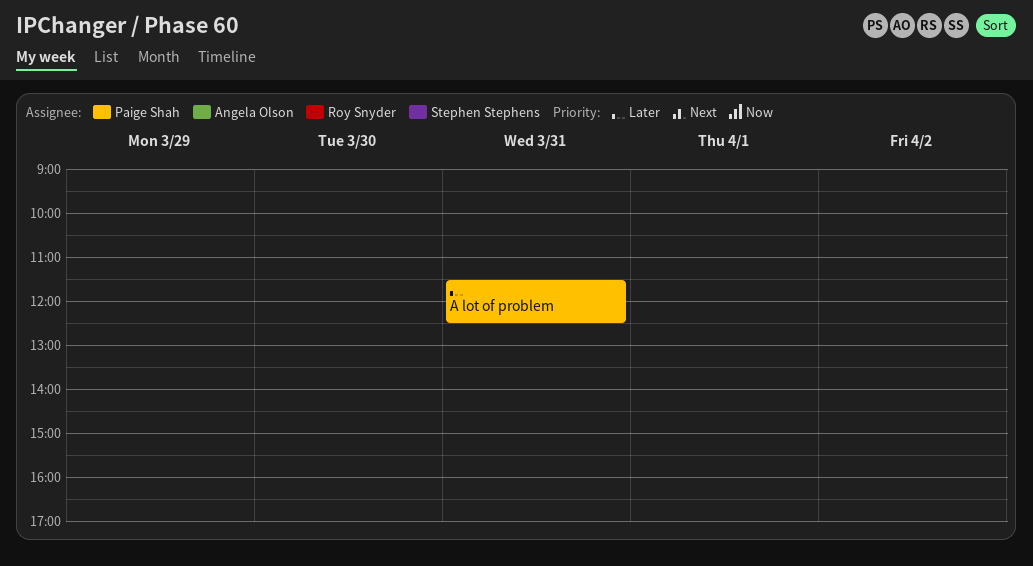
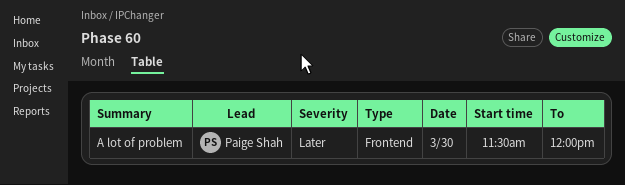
A lot of problem, day: Mar 31 -> Mar 30
A lot of problem, ends: 12:30 -> 12:00

